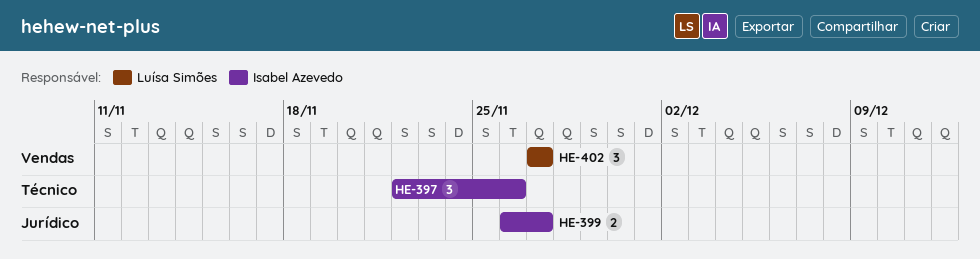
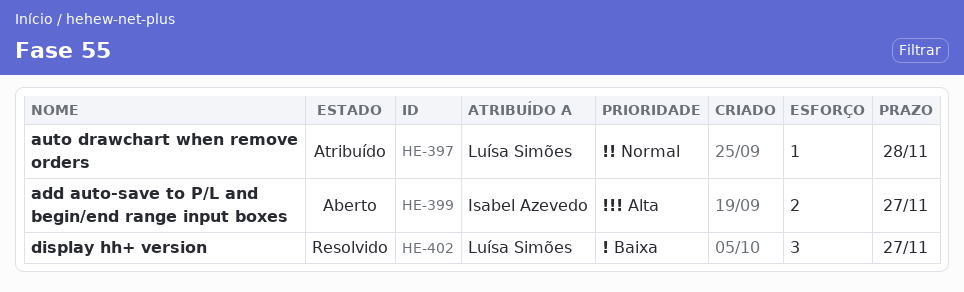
HE-397, owner: Isabel Azevedo -> Luísa Simões
HE-397, estimate: 3 -> 1
HE-397, due: Nov 26 -> Nov 28

